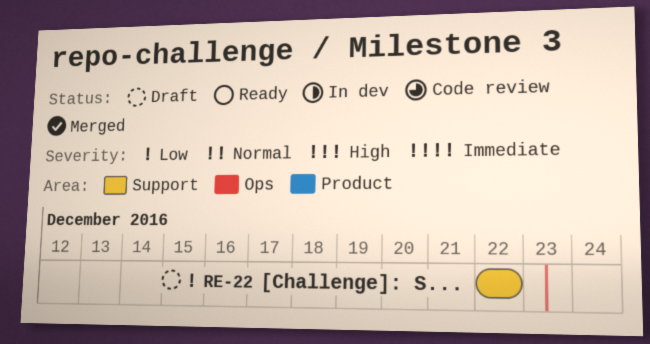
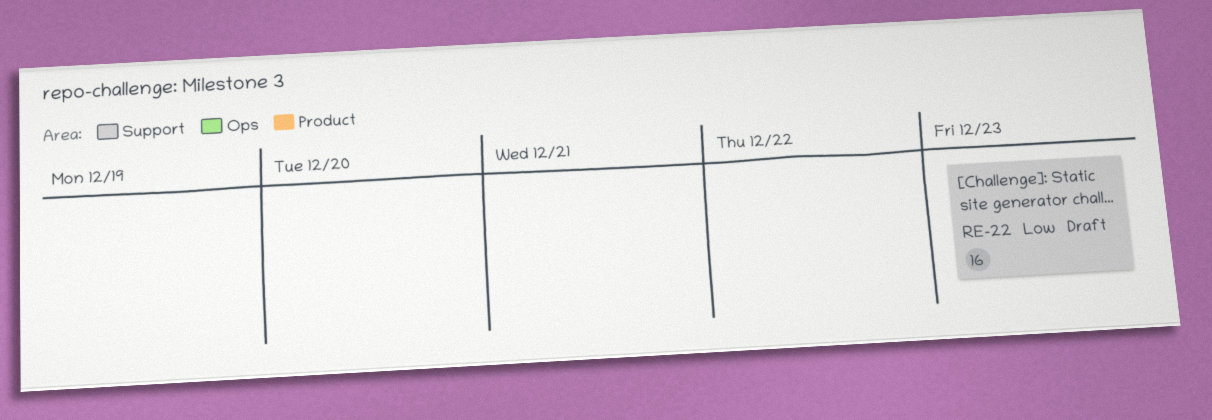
RE-22, due: Dec 22 -> Dec 23

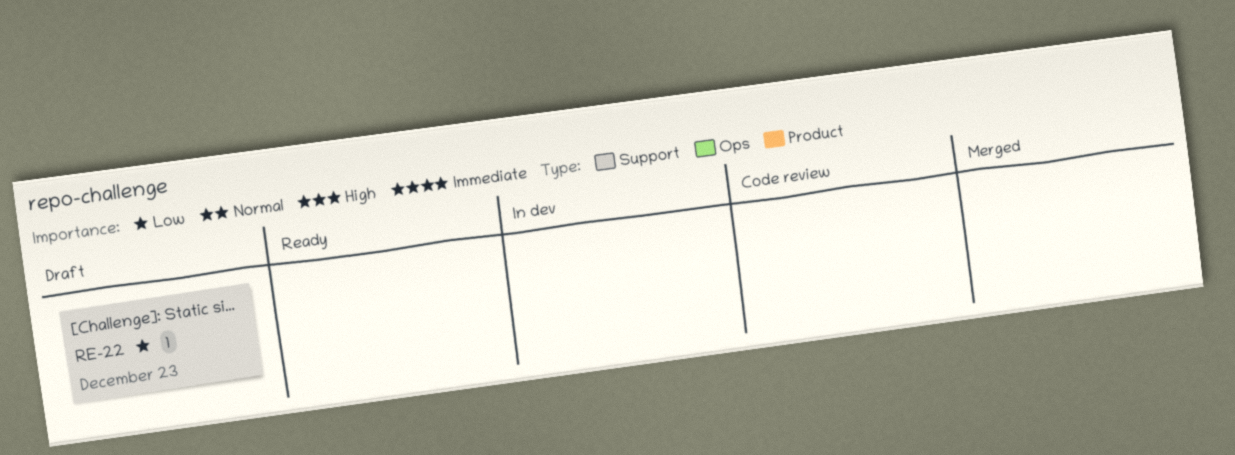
RE-22, estimate: 16 -> 1

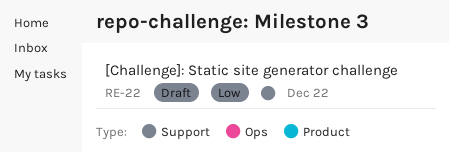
RE-22, due: Dec 23 -> Dec 22

